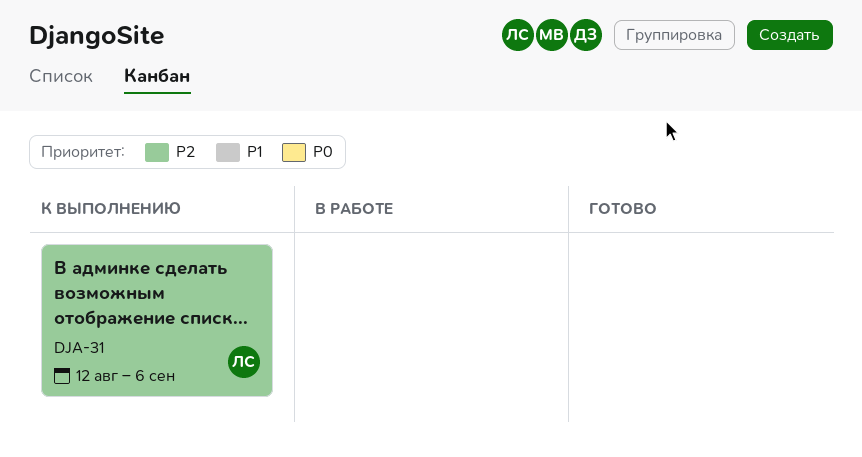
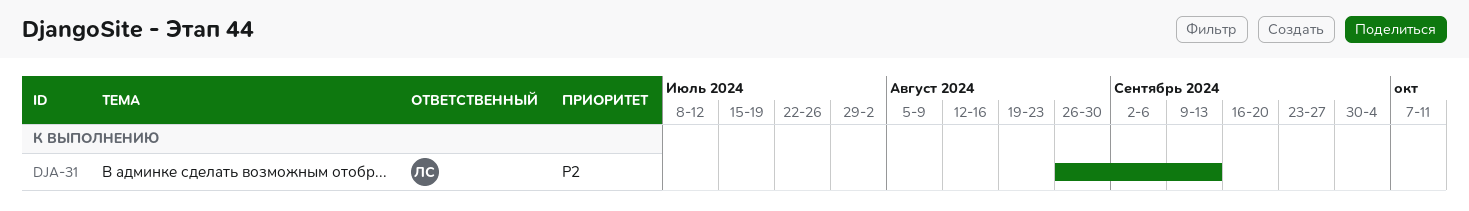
DJA-31, start: Aug 12 -> Aug 26
DJA-31, due: Sep 6 -> Sep 13

